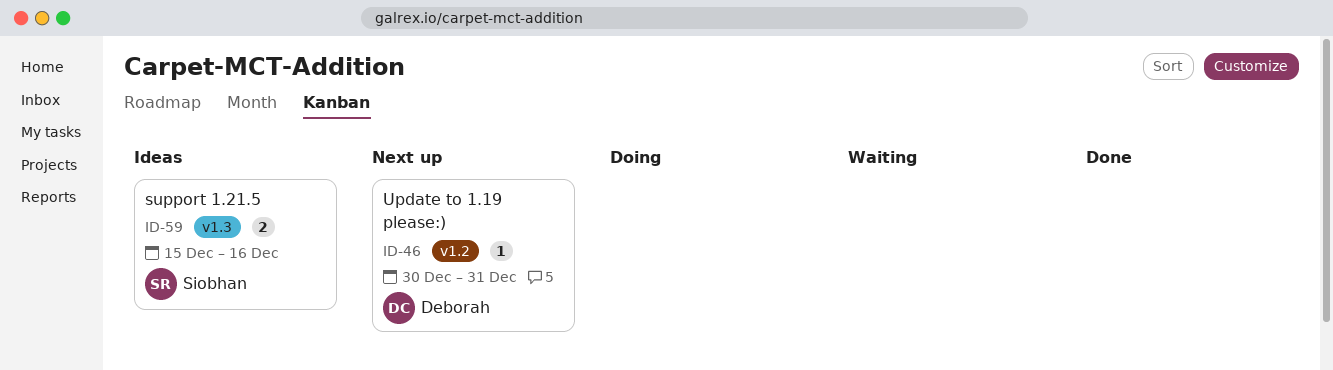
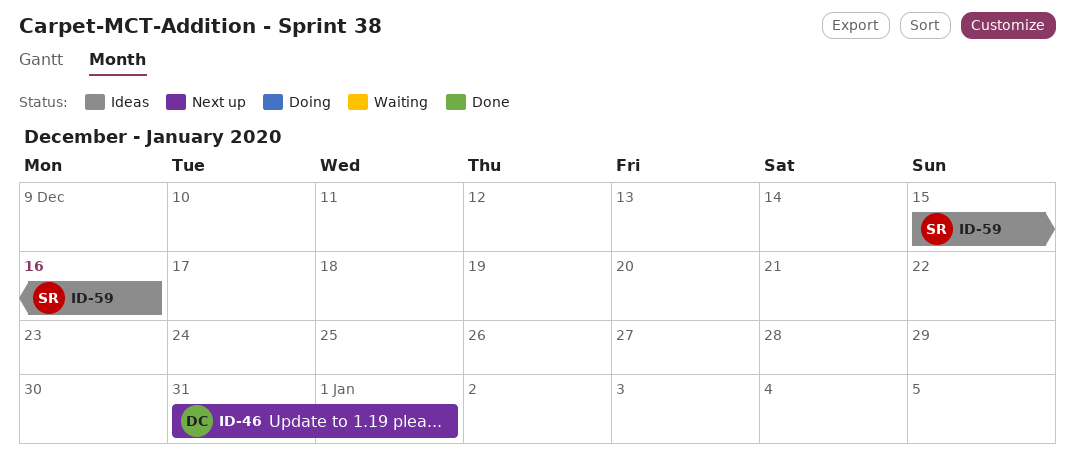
ID-46, start: Dec 30 -> Dec 31
ID-46, due: Dec 31 -> Jan 1

